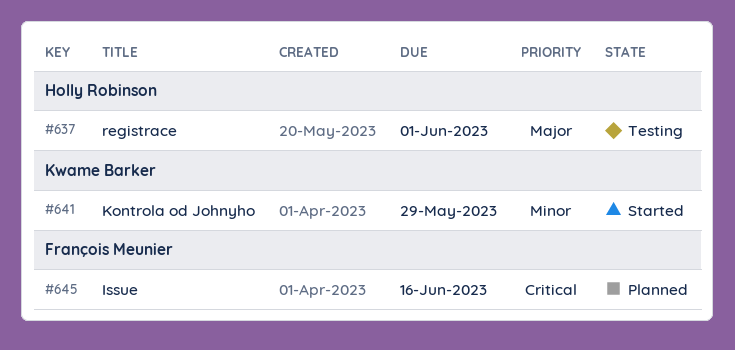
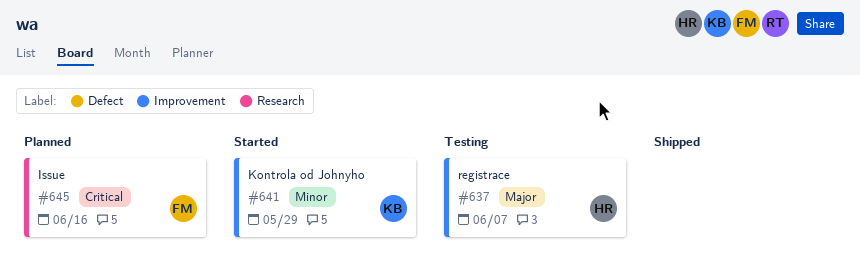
#637, due: Jun 1 -> Jun 7

